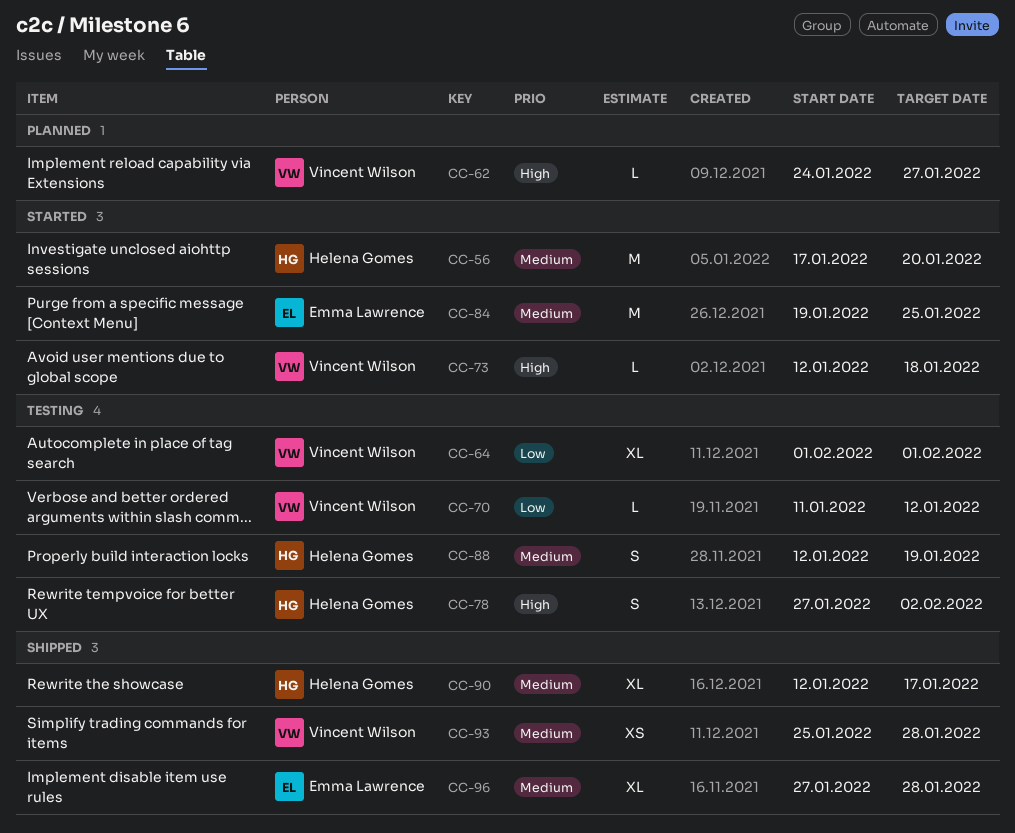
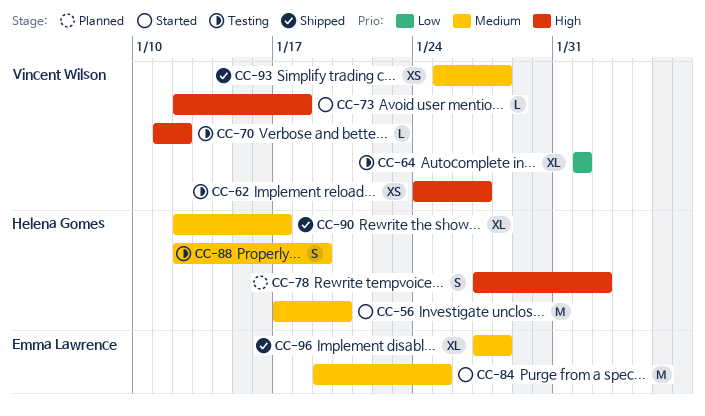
CC-62, status: Planned -> Testing
CC-62, estimate: L -> XS
CC-70, priority: Low -> High
CC-78, status: Testing -> Planned

